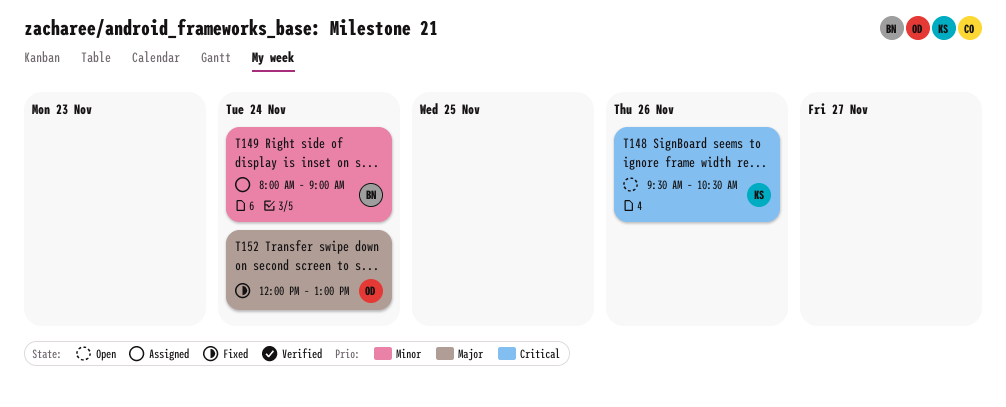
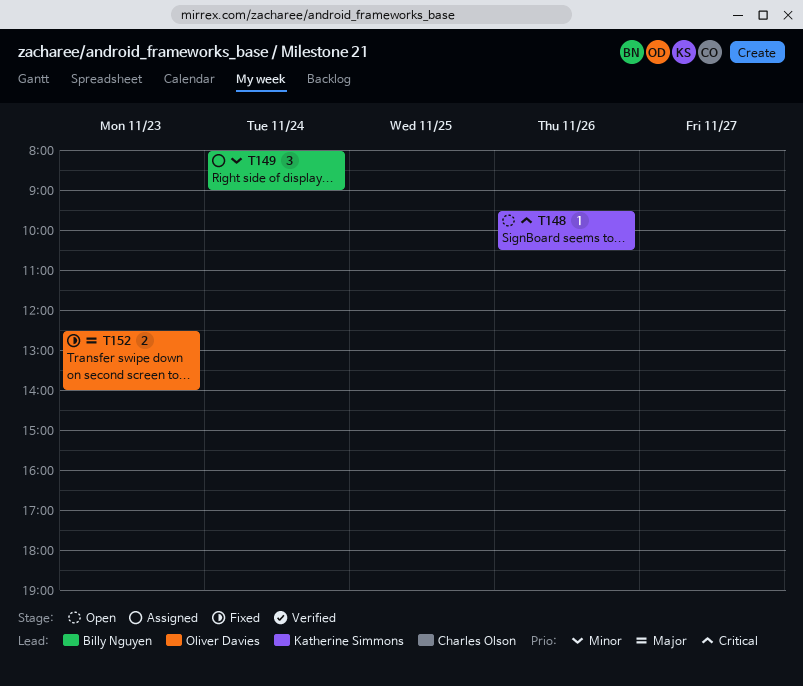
T152, day: Nov 24 -> Nov 23
T152, begins: 12:00 -> 12:30
T152, ends: 13:00 -> 14:00

